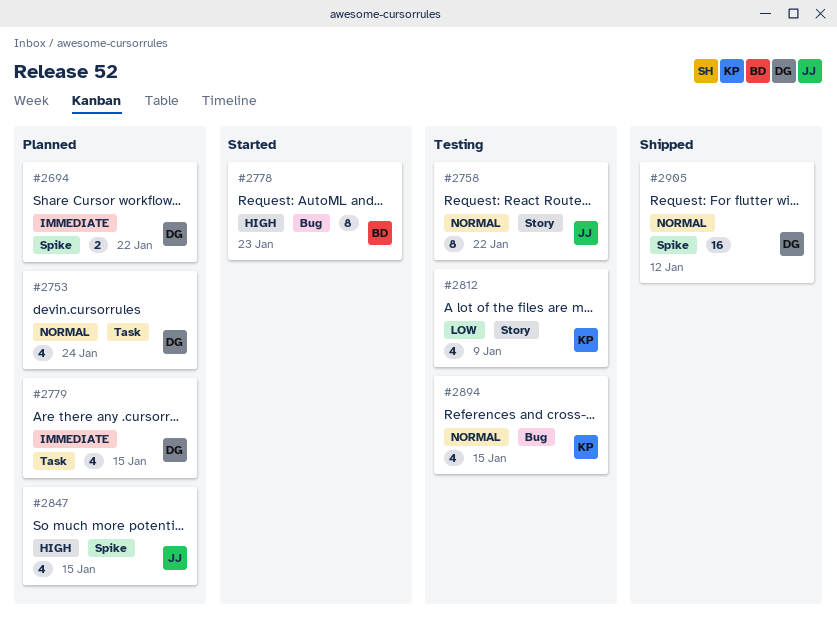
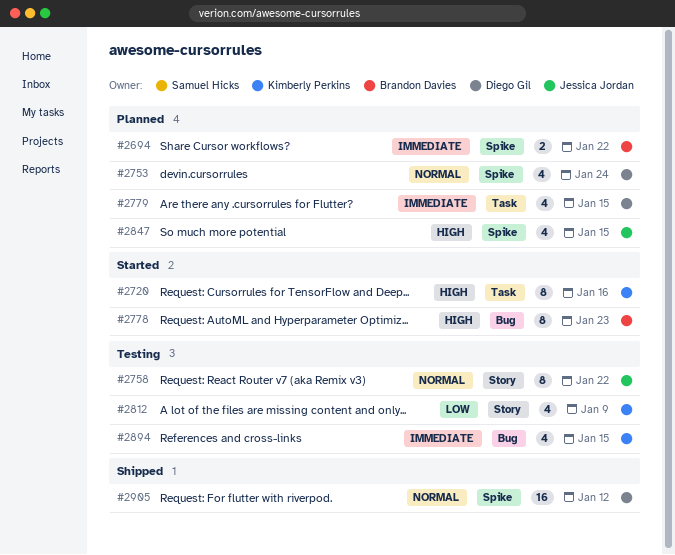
#2694, owner: Diego Gil -> Brandon Davies
#2720: none -> present
#2753, label: Task -> Spike
#2894, priority: Normal -> Immediate

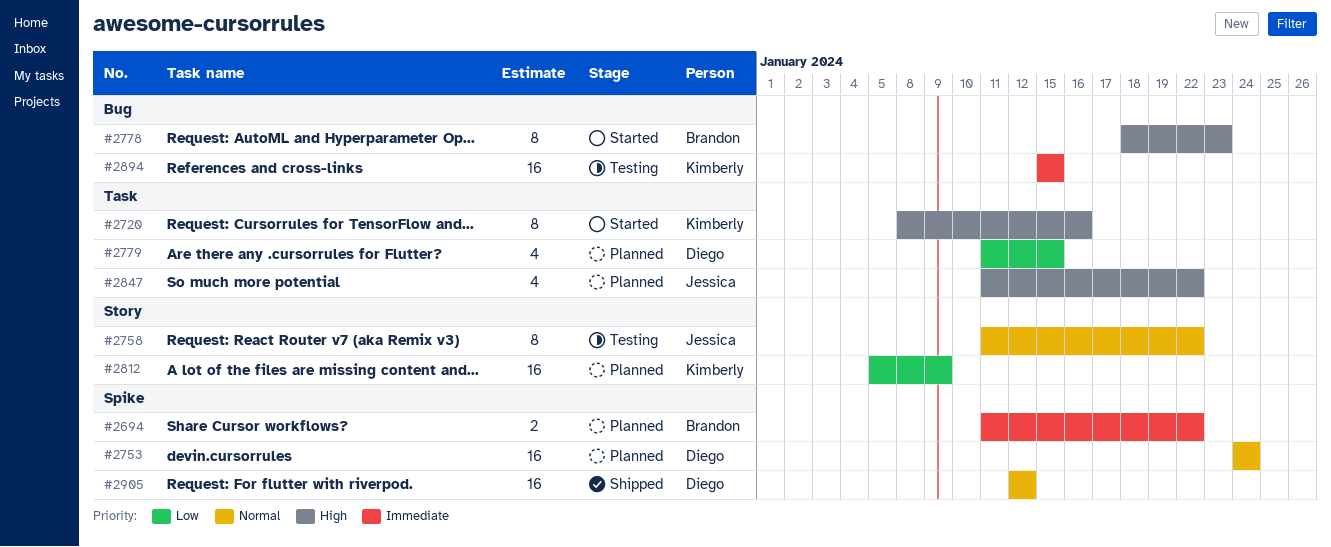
#2753, estimate: 4 -> 16
#2779, priority: Immediate -> Low
#2812, status: Testing -> Planned
#2812, estimate: 4 -> 16
#2847, label: Spike -> Task
#2847, due: Jan 15 -> Jan 22
#2894, estimate: 4 -> 16

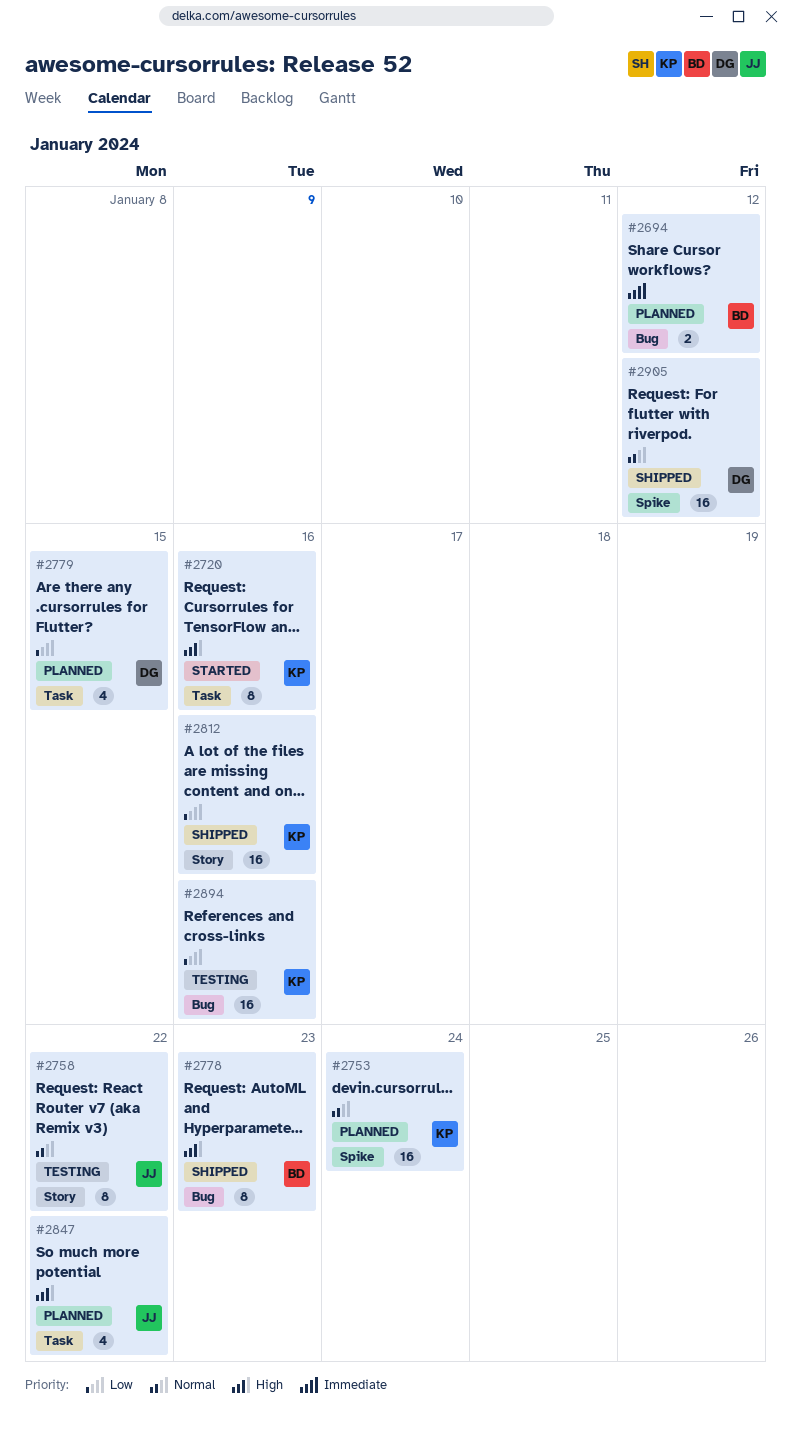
#2694, label: Spike -> Bug
#2694, due: Jan 22 -> Jan 12
#2753, owner: Diego -> Kimberly
#2778, status: Started -> Shipped
#2812, status: Planned -> Shipped
#2812, due: Jan 9 -> Jan 16
#2894, priority: Immediate -> Low
#2894, due: Jan 15 -> Jan 16

